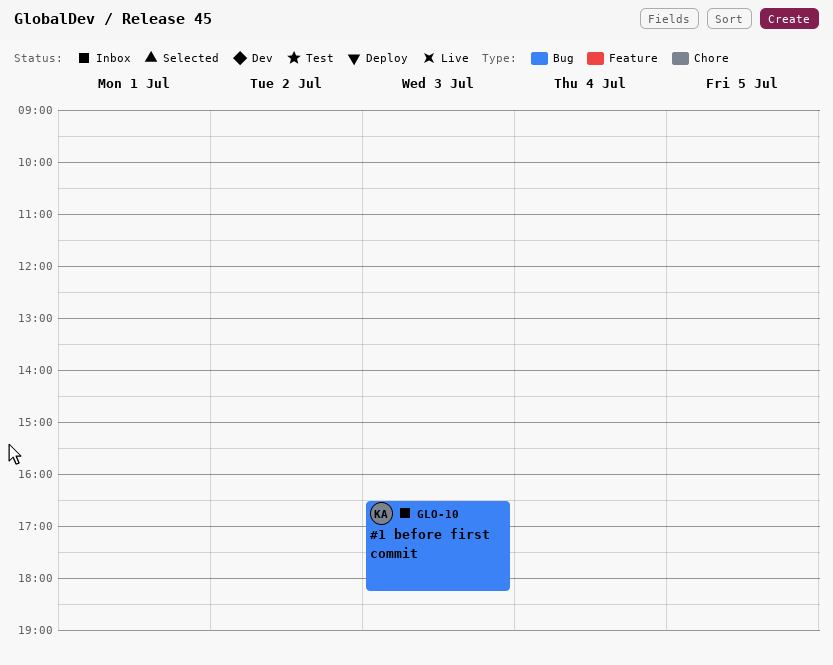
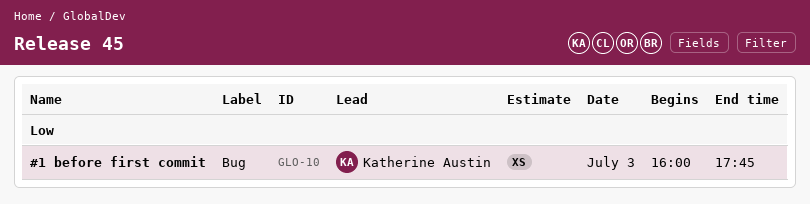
GLO-10, begins: 16:30 -> 16:00
GLO-10, ends: 18:15 -> 17:45

